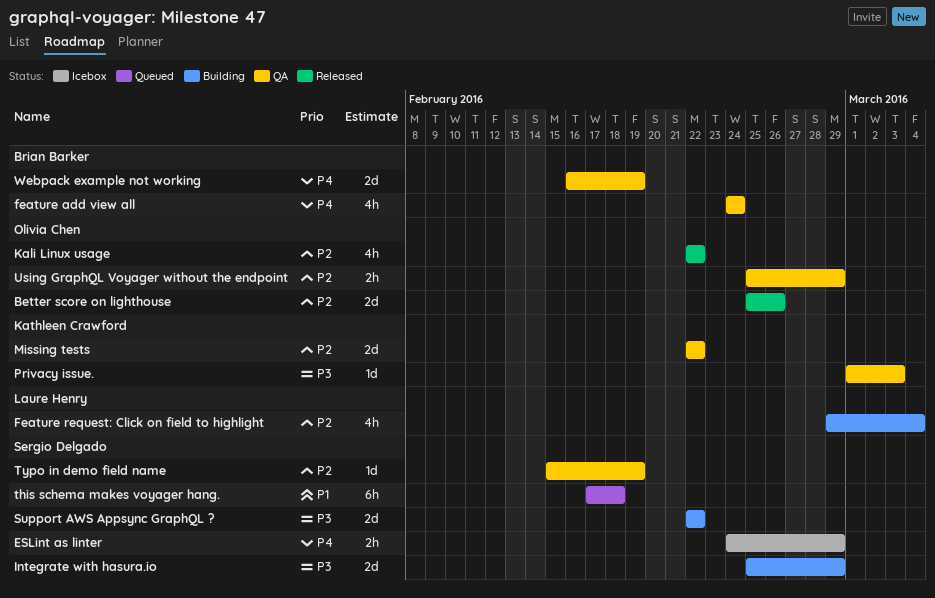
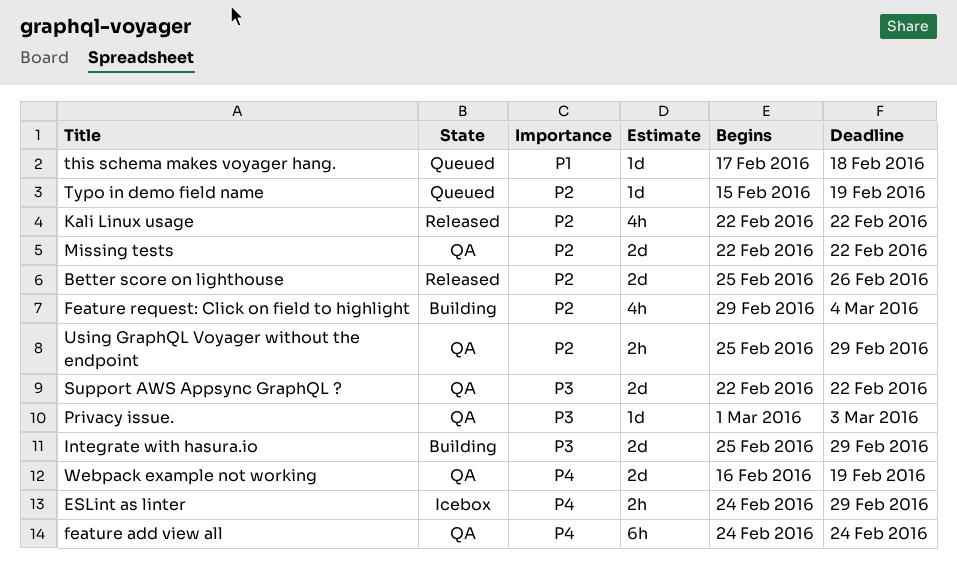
feature add view all, estimate: 4h -> 6h
Support AWS Appsync GraphQL ?, status: Building -> QA
this schema makes voyager hang., estimate: 6h -> 1d
Typo in demo field name, status: QA -> Queued

